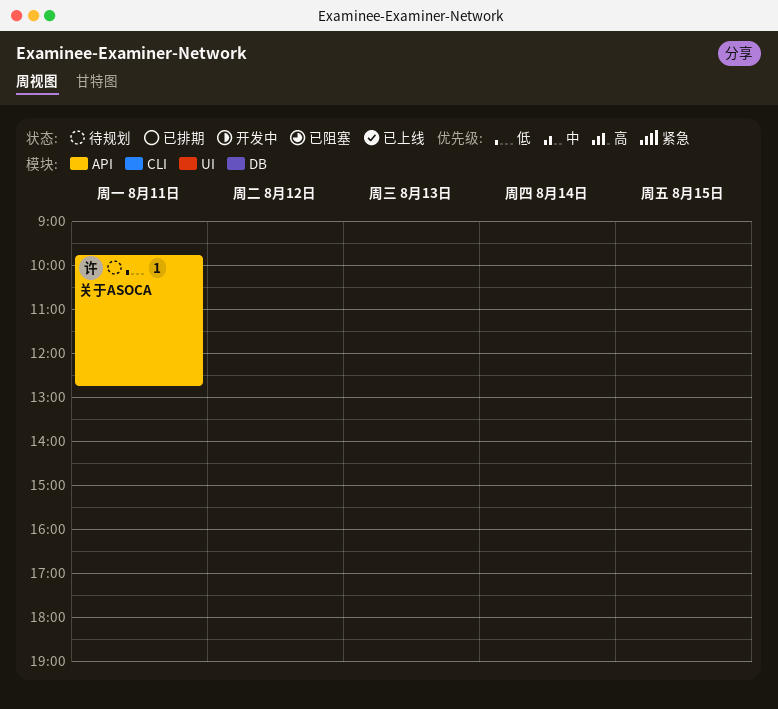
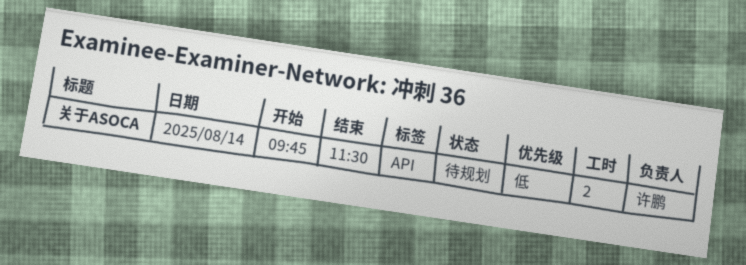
关于ASOCA, estimate: 1 -> 2
关于ASOCA, day: Aug 11 -> Aug 14
关于ASOCA, ends: 12:45 -> 11:30

